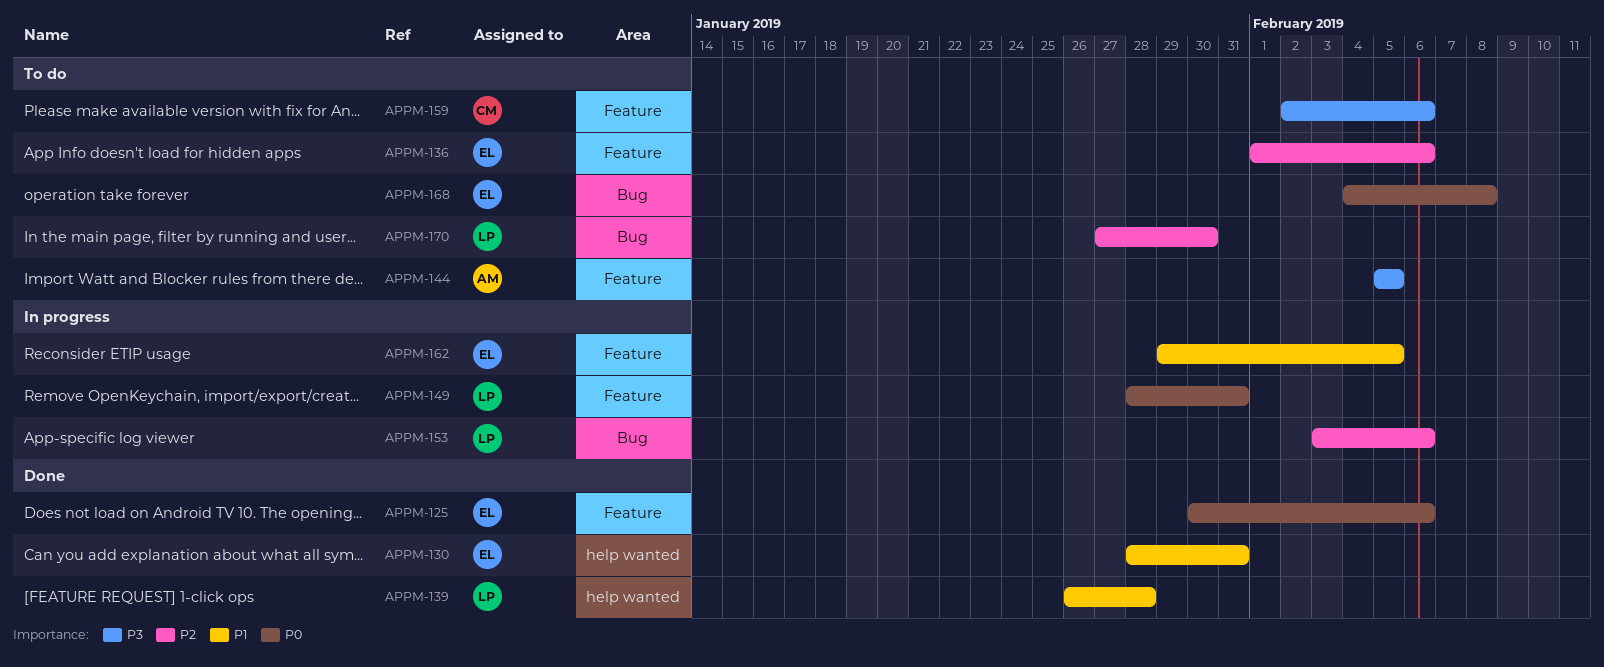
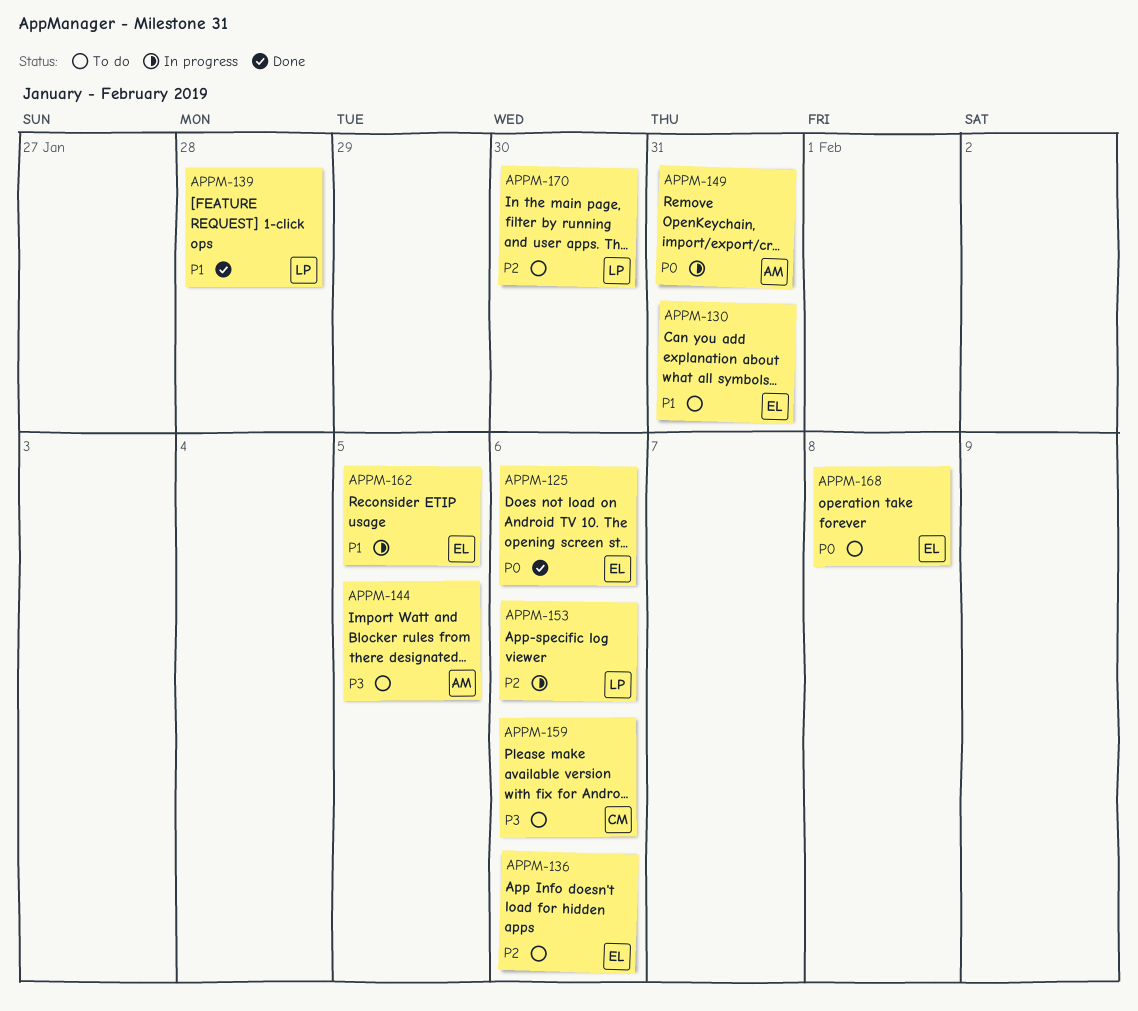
APPM-130, status: Done -> To do
APPM-149, owner: LP -> AM

